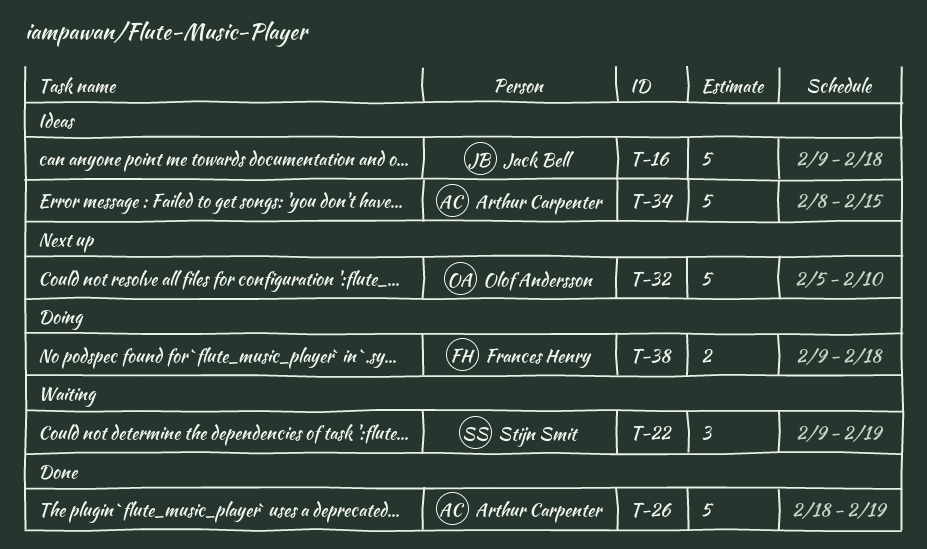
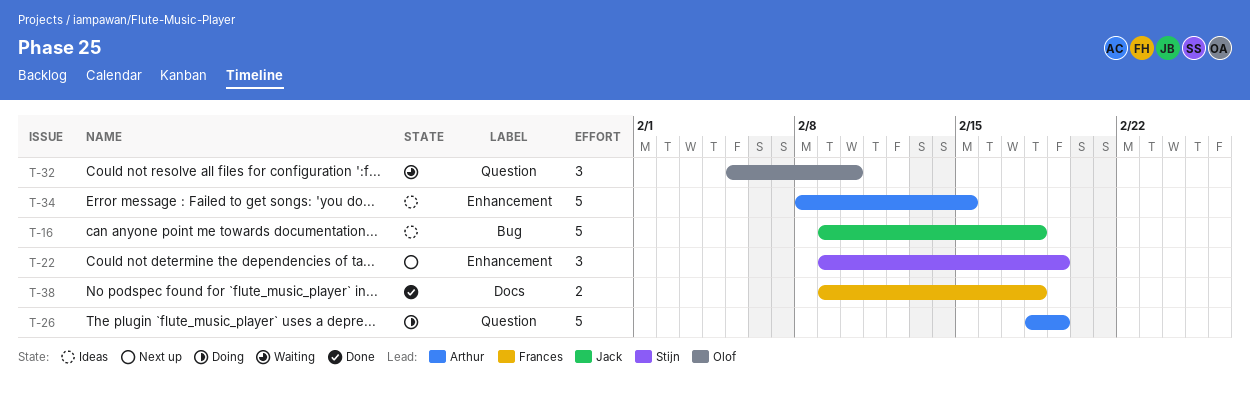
T-22, status: Waiting -> Next up
T-26, status: Done -> Doing
T-32, status: Next up -> Waiting
T-32, estimate: 5 -> 3
T-38, status: Doing -> Done

